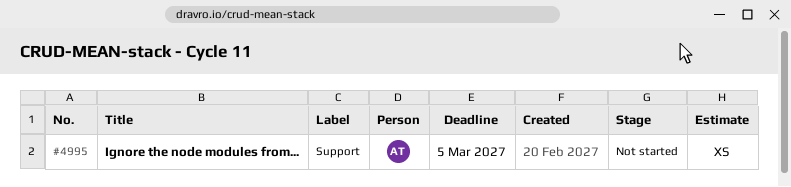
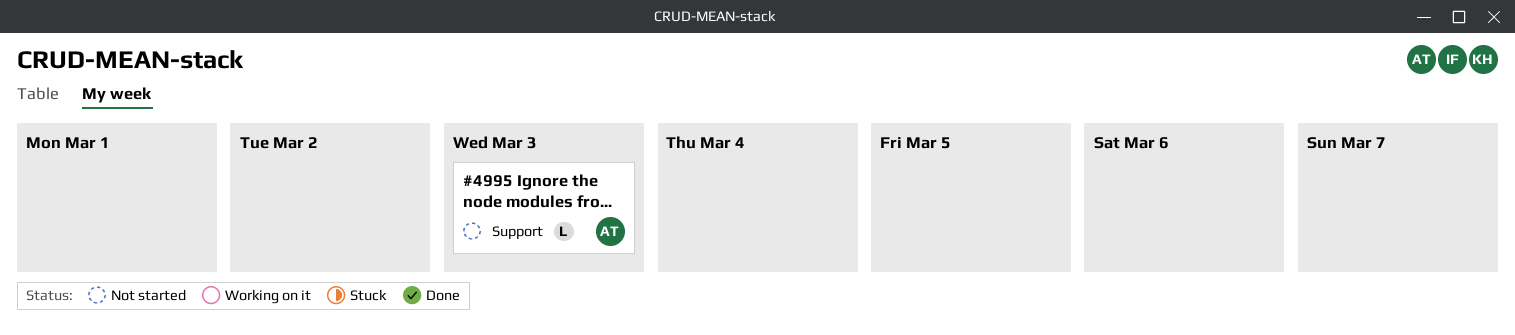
#4995, estimate: XS -> L
#4995, due: Mar 5 -> Mar 3

